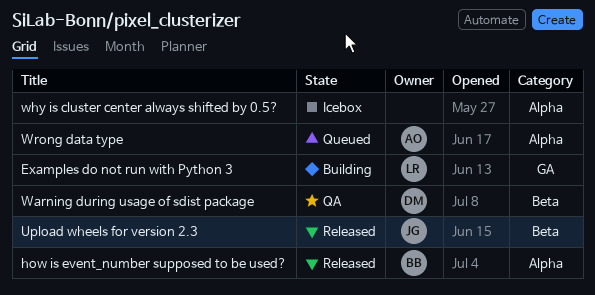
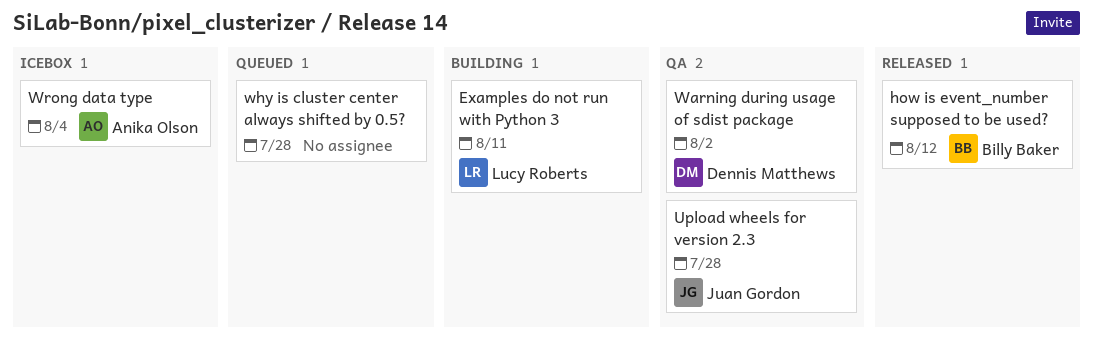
Upload wheels for version 2.3, status: Released -> QA
why is cluster center always shifted by 0.5?, status: Icebox -> Queued
Wrong data type, status: Queued -> Icebox

